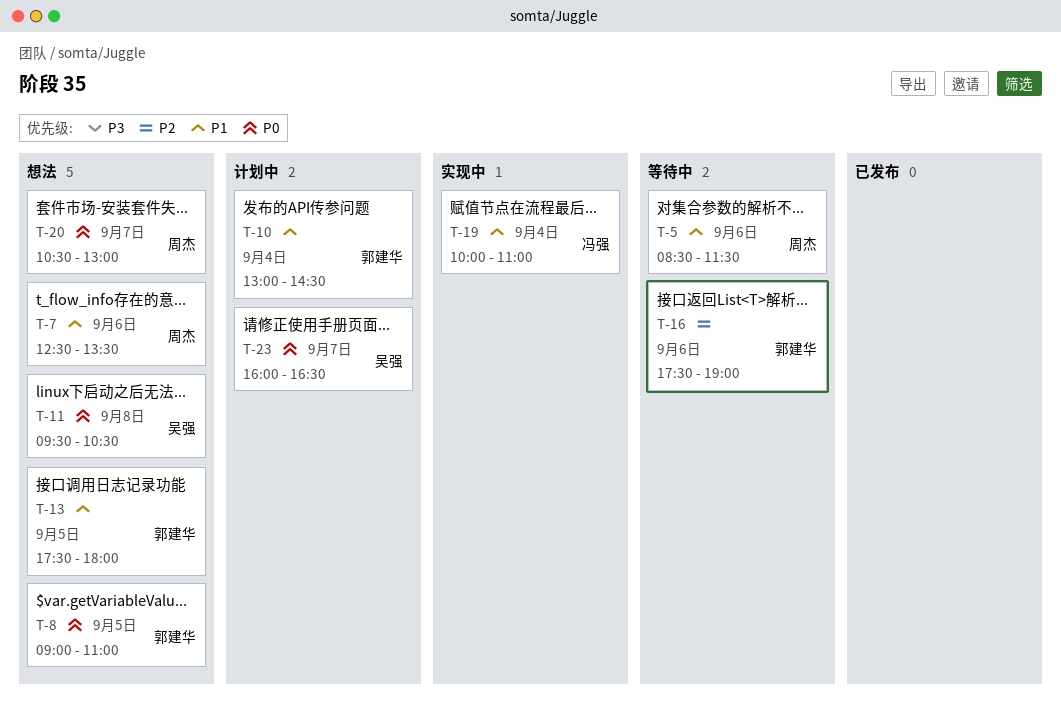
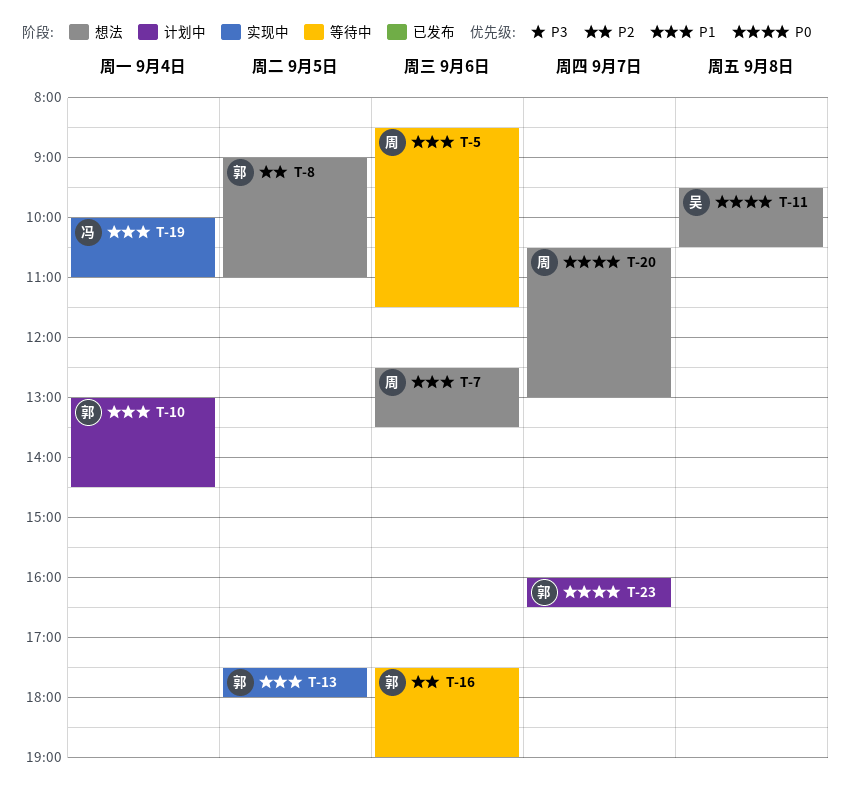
T-8, priority: P0 -> P2
T-13, status: 想法 -> 实现中
T-23, owner: 吴强 -> 郭建华

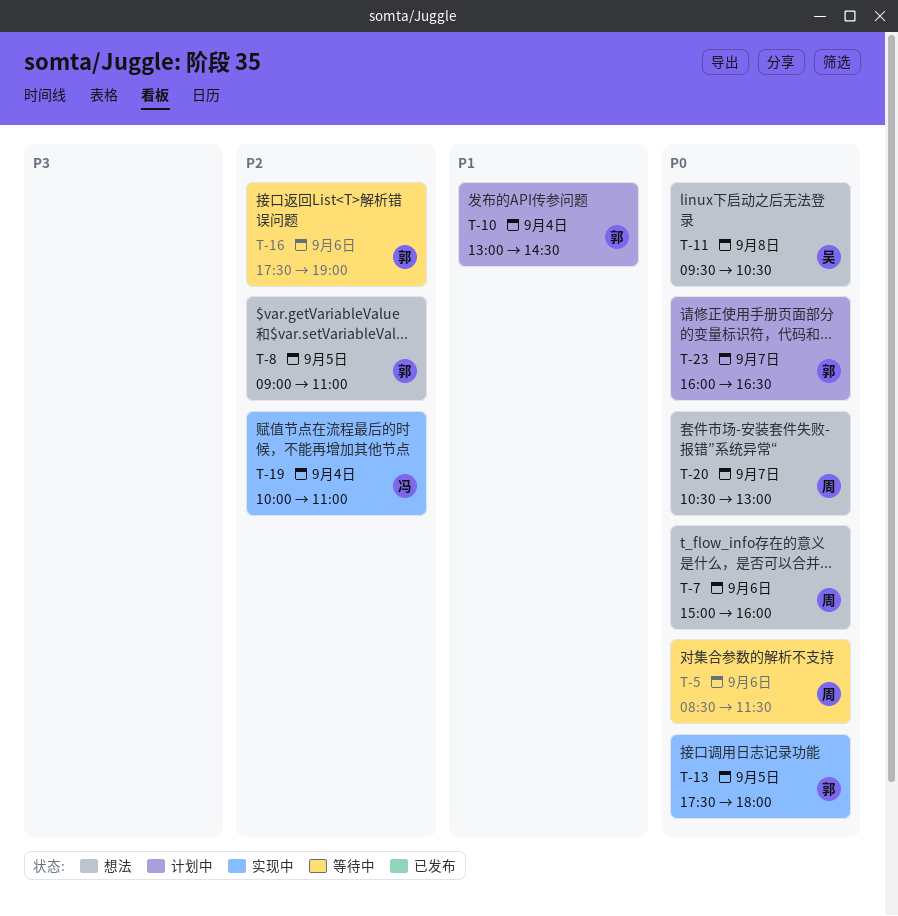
T-5, priority: P1 -> P0
T-7, priority: P1 -> P0
T-7, begins: 12:30 -> 15:00
T-7, ends: 13:30 -> 16:00
T-13, priority: P1 -> P0
T-19, priority: P1 -> P2

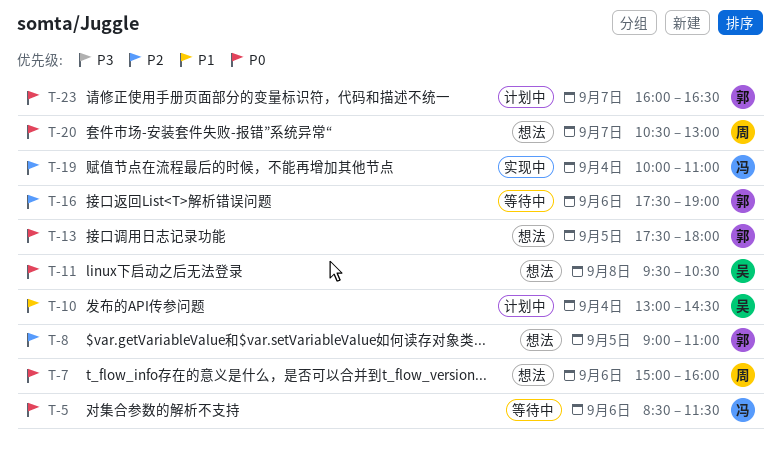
T-5, owner: 周 -> 冯
T-10, owner: 郭 -> 吴
T-13, status: 实现中 -> 想法

